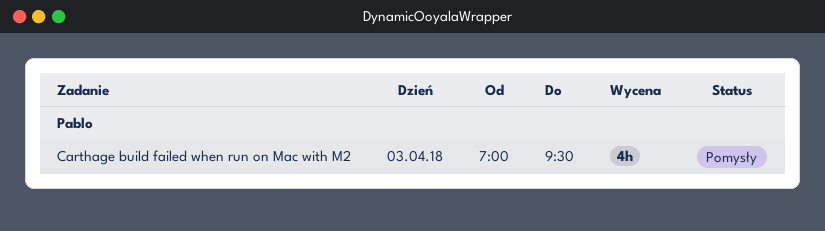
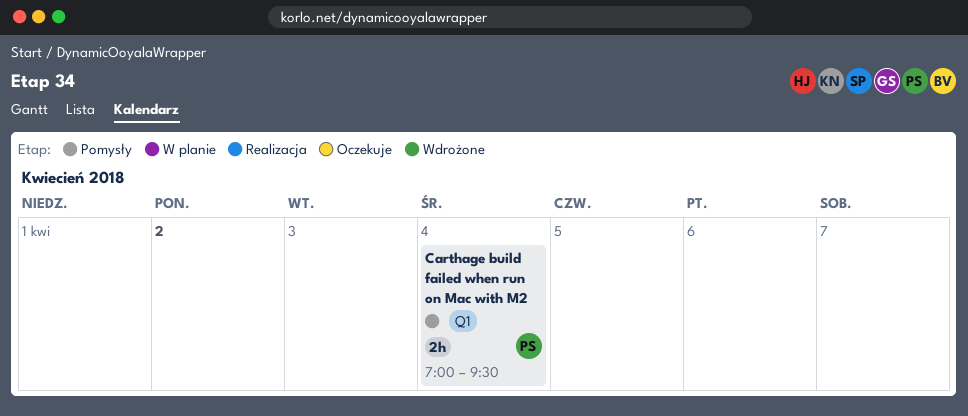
Carthage build failed when run on Mac with M2, estimate: 4h -> 2h
Carthage build failed when run on Mac with M2, day: Apr 3 -> Apr 4

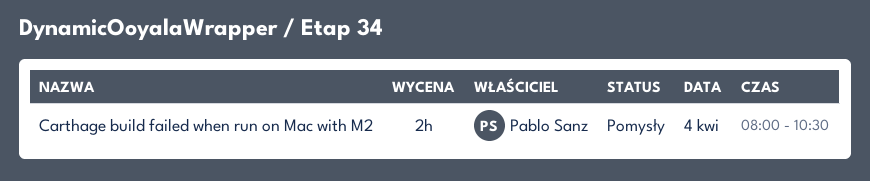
Carthage build failed when run on Mac with M2, begins: 07:00 -> 08:00
Carthage build failed when run on Mac with M2, ends: 09:30 -> 10:30

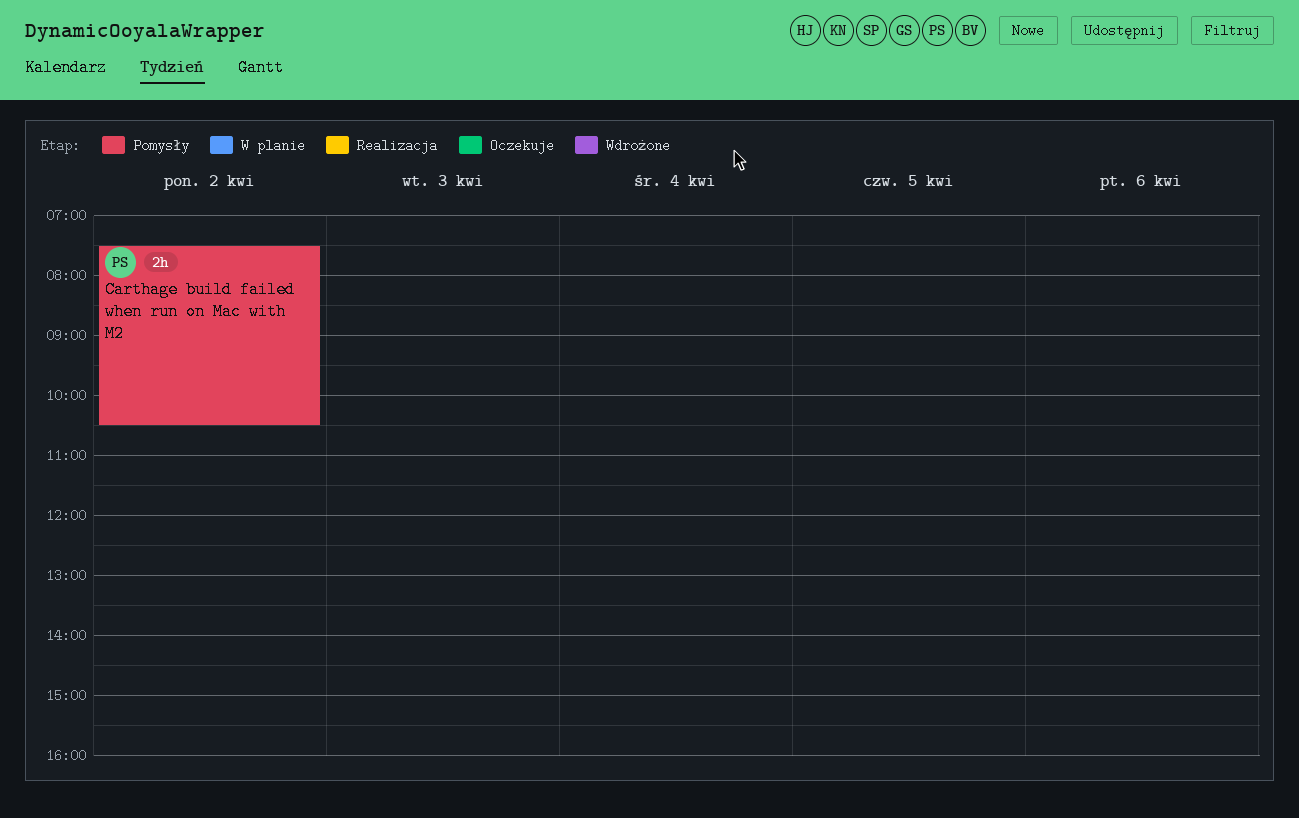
Carthage build failed when run on Mac with M2, day: Apr 4 -> Apr 2
Carthage build failed when run on Mac with M2, begins: 08:00 -> 07:30

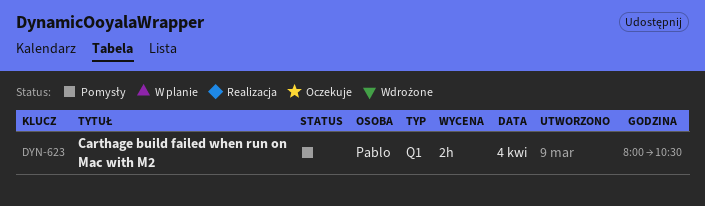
Carthage build failed when run on Mac with M2, day: Apr 2 -> Apr 4
Carthage build failed when run on Mac with M2, begins: 07:30 -> 08:00

